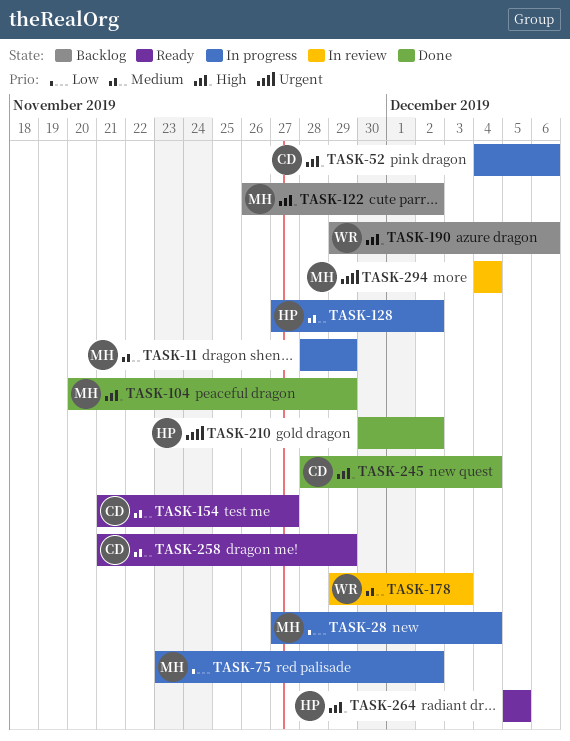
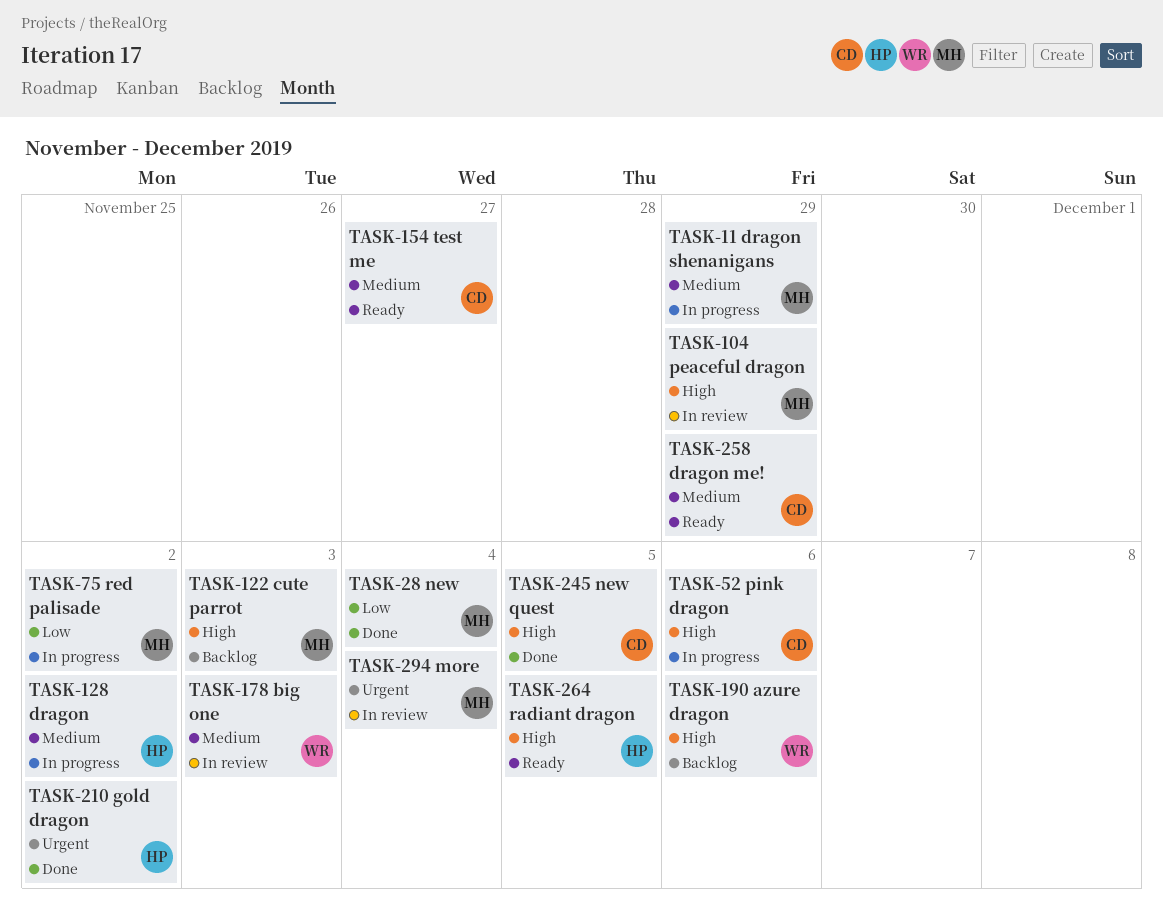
TASK-28, status: In progress -> Done
TASK-104, status: Done -> In review
TASK-122, due: Dec 2 -> Dec 3
TASK-245, due: Dec 4 -> Dec 5

